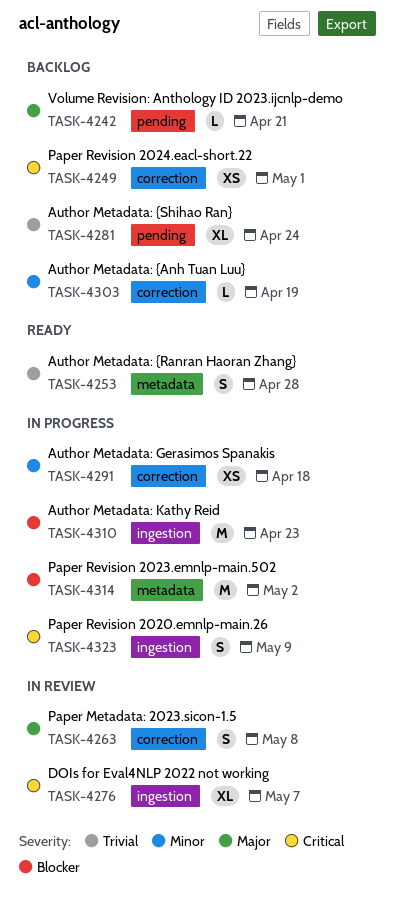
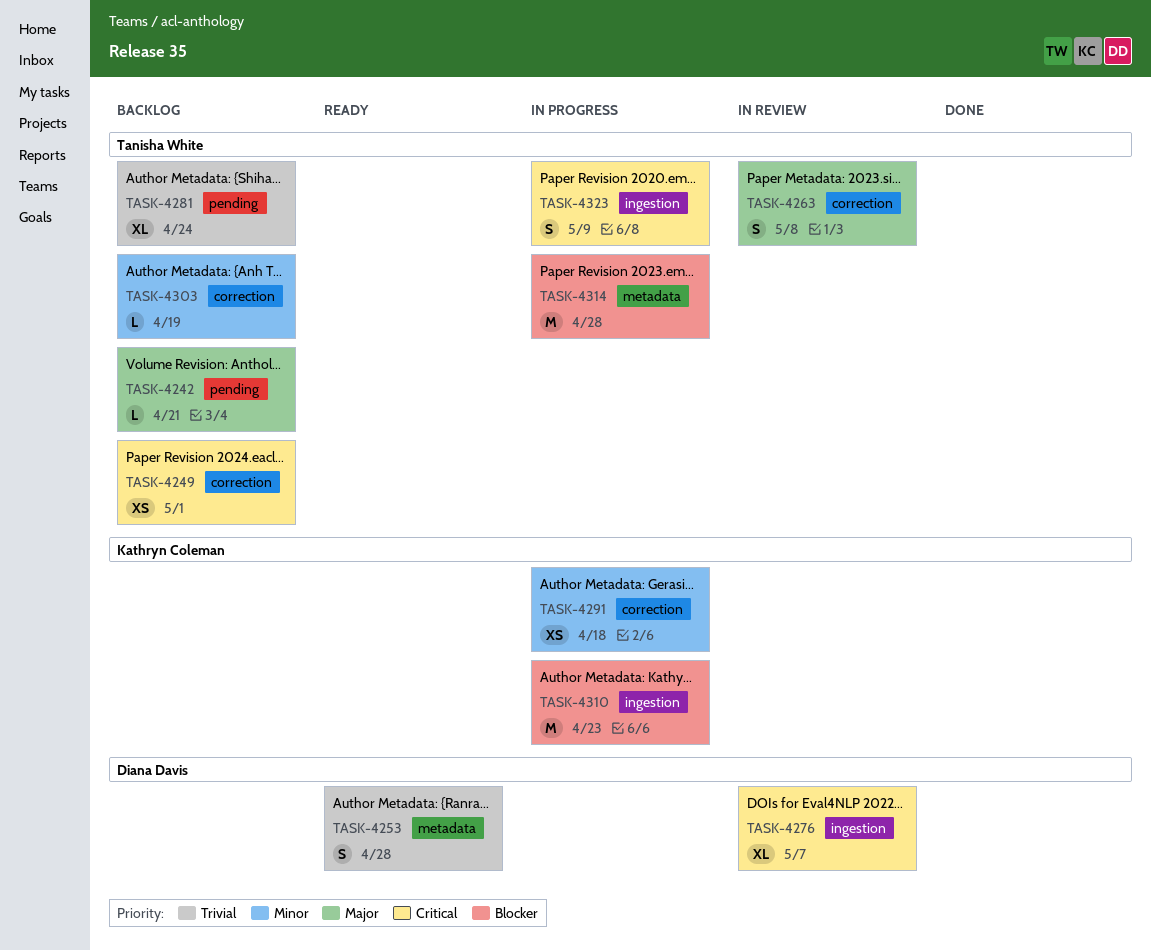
TASK-4314, due: May 2 -> Apr 28

